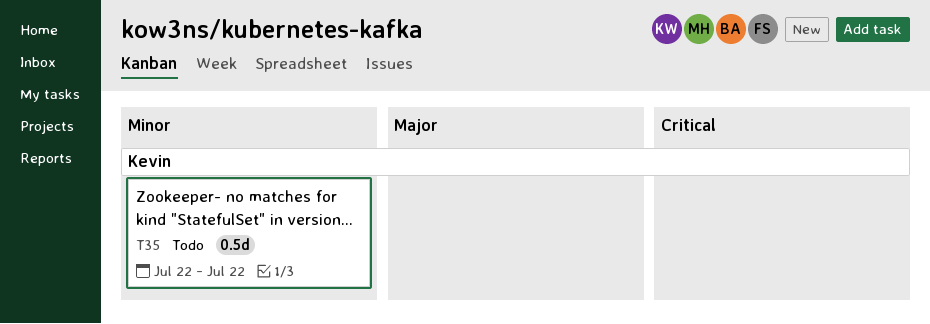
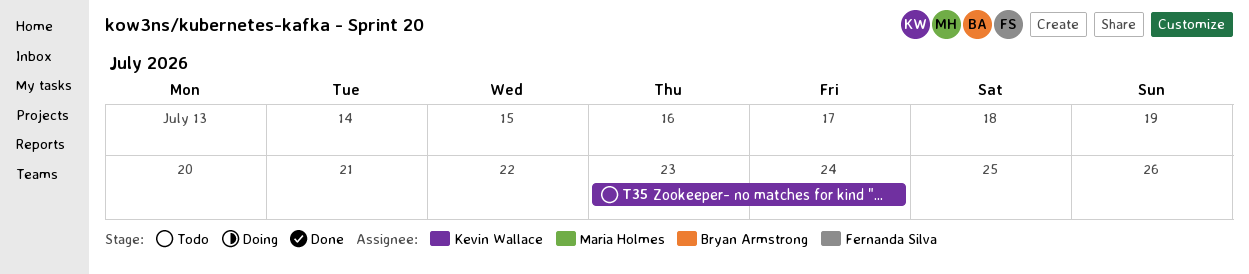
T35, start: Jul 22 -> Jul 23
T35, due: Jul 22 -> Jul 24

